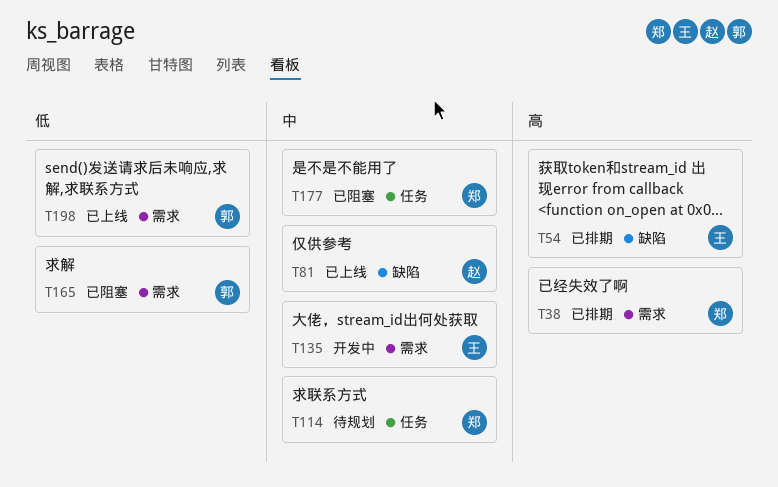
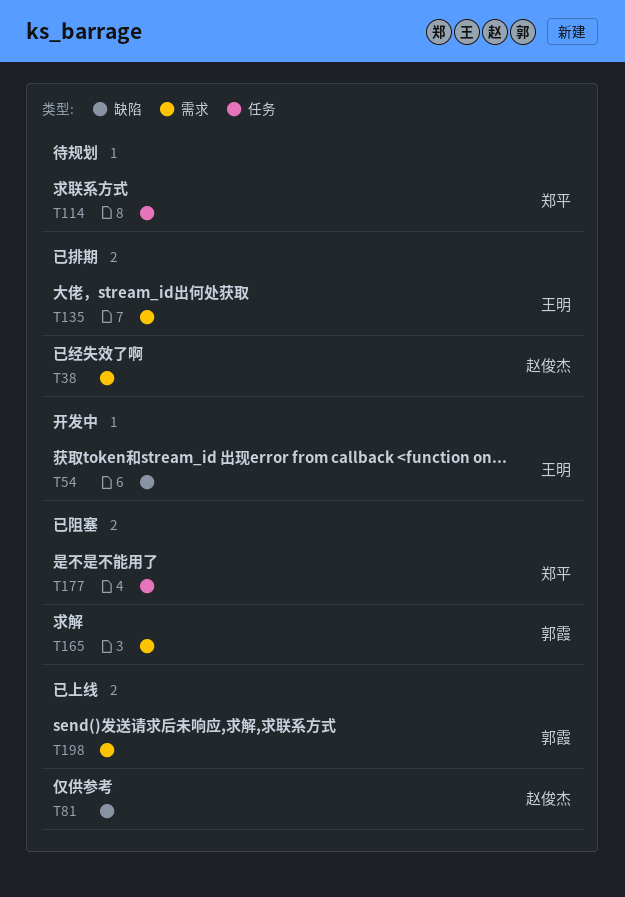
T38, owner: 郑平 -> 赵俊杰
T54, status: 已排期 -> 开发中
T135, status: 开发中 -> 已排期

